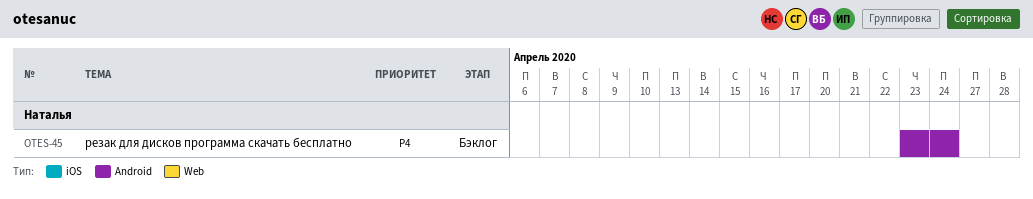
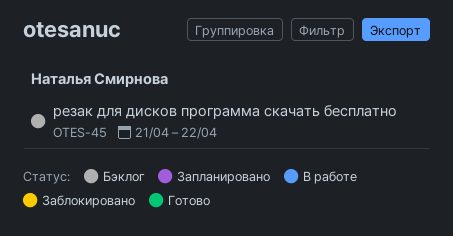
OTES-45, start: Apr 23 -> Apr 21
OTES-45, due: Apr 24 -> Apr 22

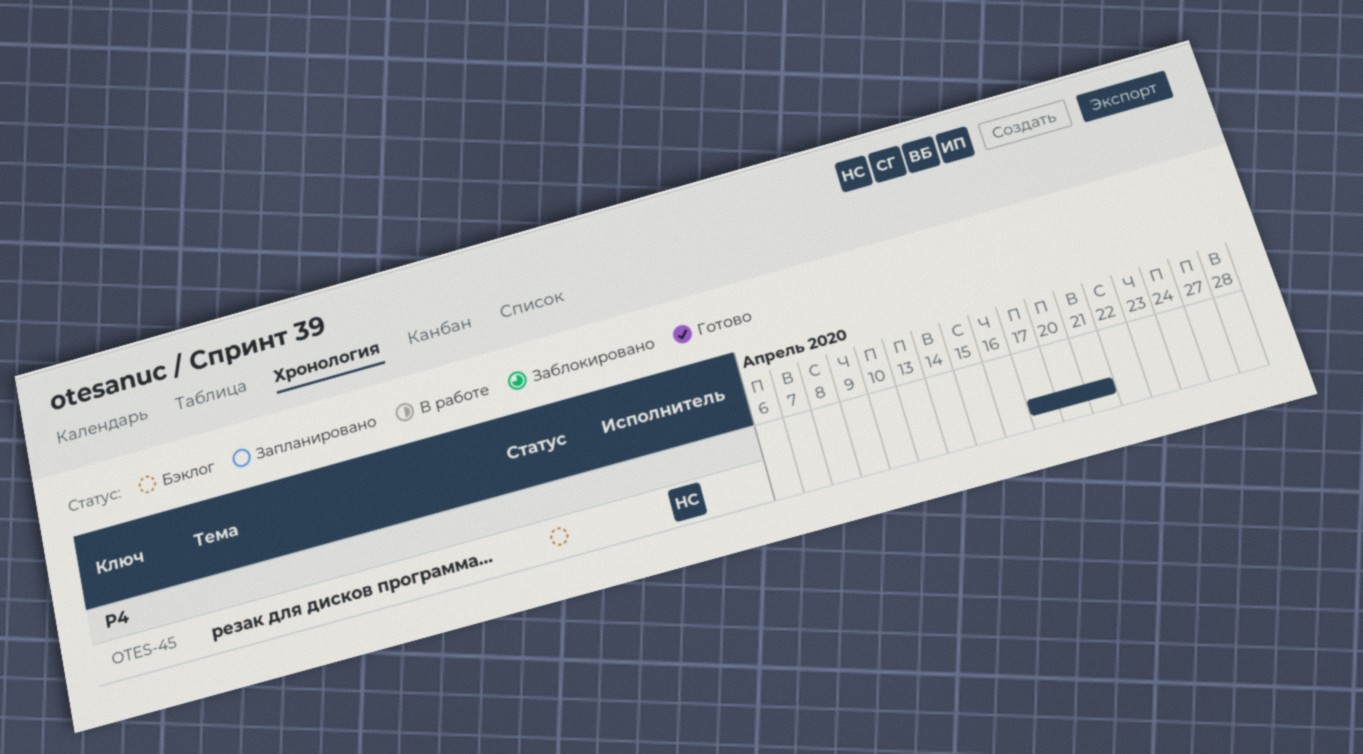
OTES-45, start: Apr 21 -> Apr 17
OTES-45, due: Apr 22 -> Apr 21

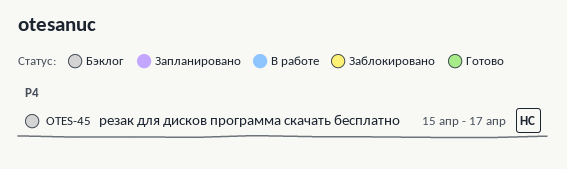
OTES-45, start: Apr 17 -> Apr 15
OTES-45, due: Apr 21 -> Apr 17

